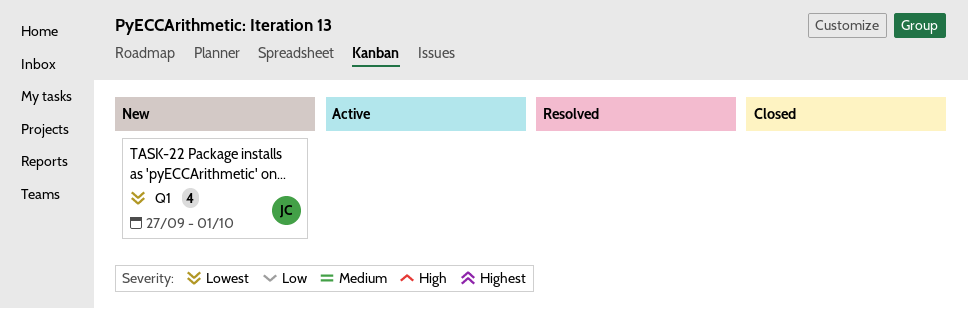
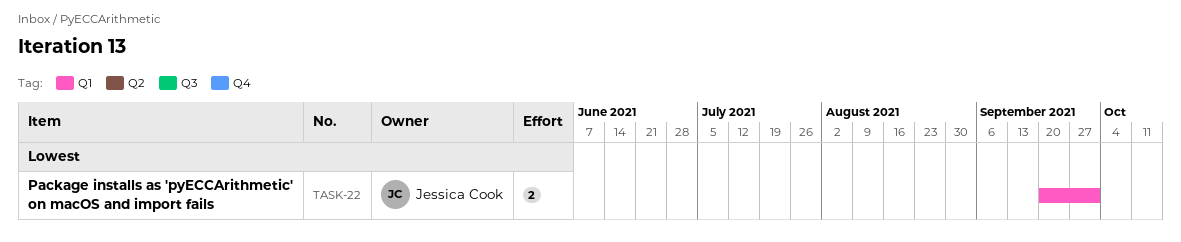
TASK-22, estimate: 4 -> 2
TASK-22, start: Sep 27 -> Sep 20

